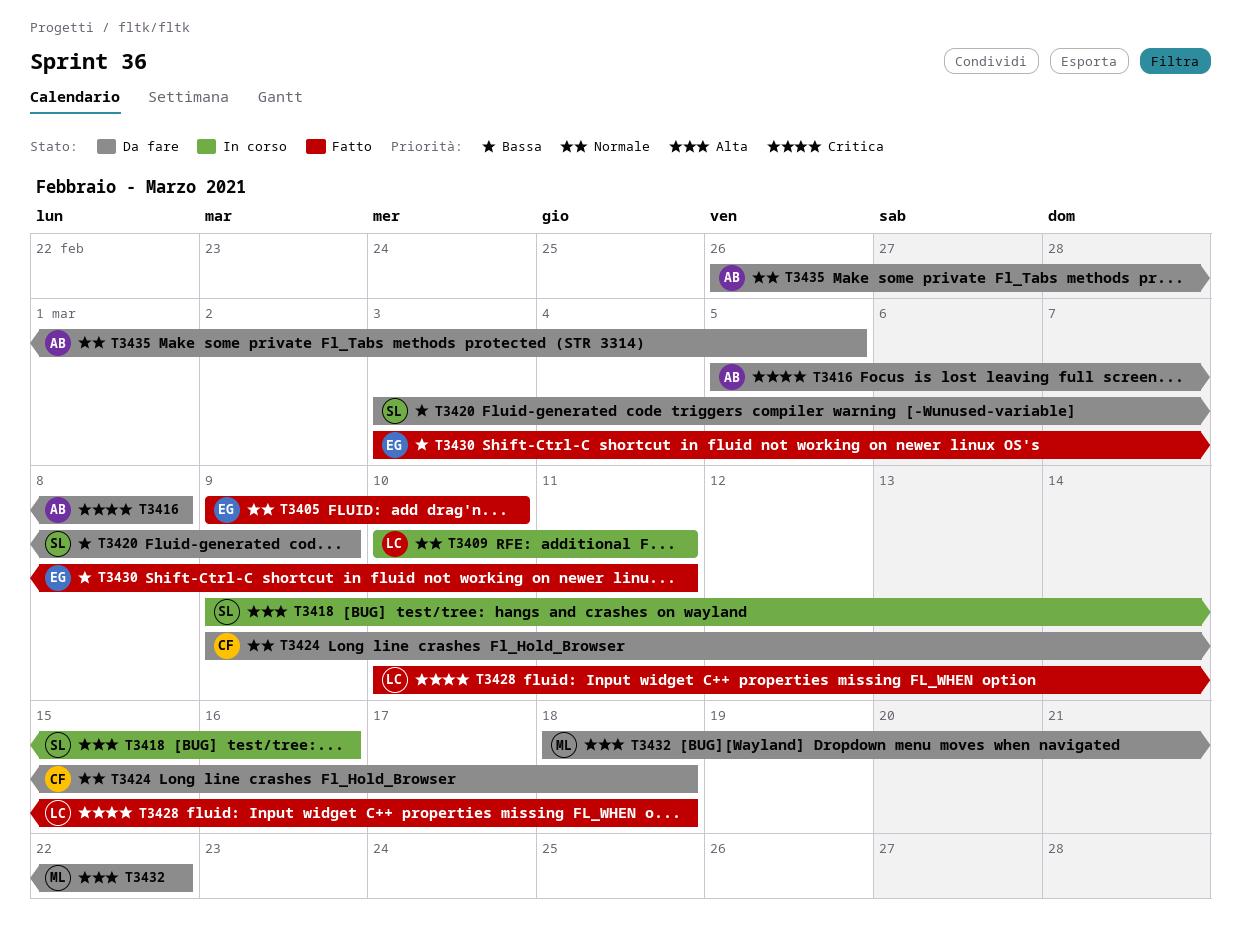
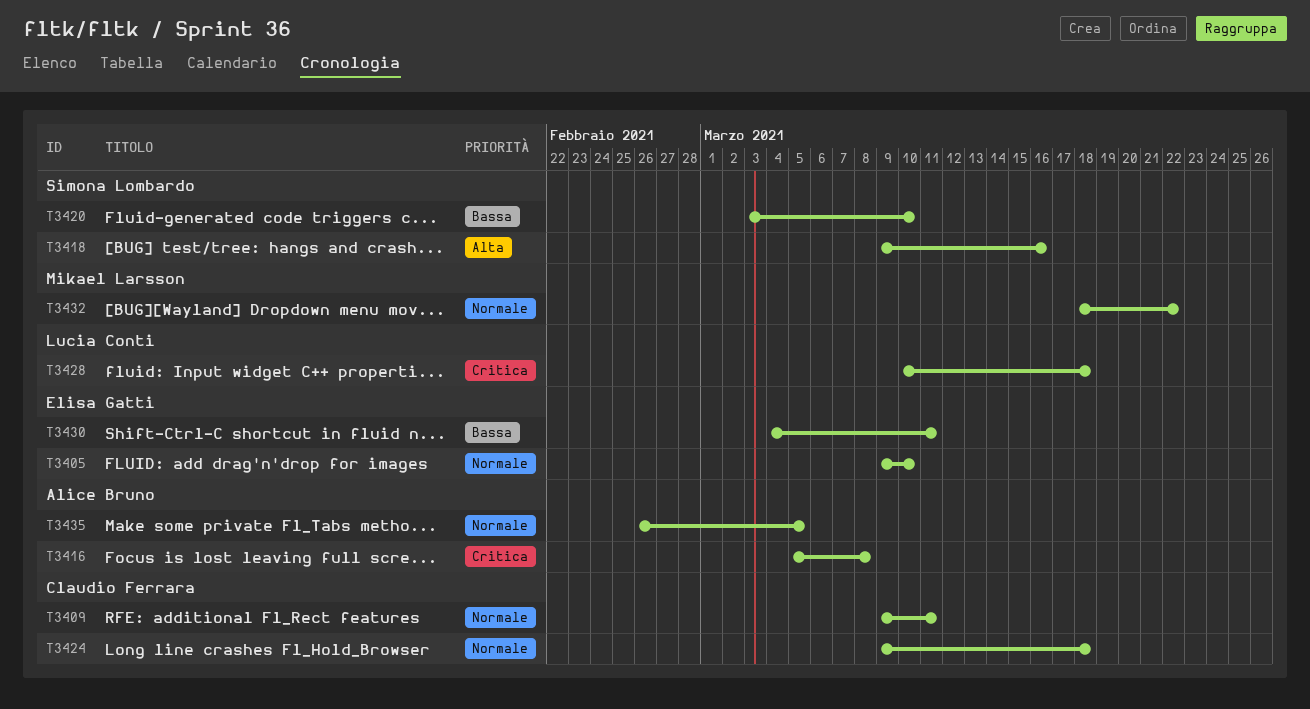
T3409, owner: Lucia Conti -> Claudio Ferrara
T3409, start: Mar 10 -> Mar 9
T3420, due: Mar 9 -> Mar 10
T3430, start: Mar 3 -> Mar 4
T3432, priority: Alta -> Normale

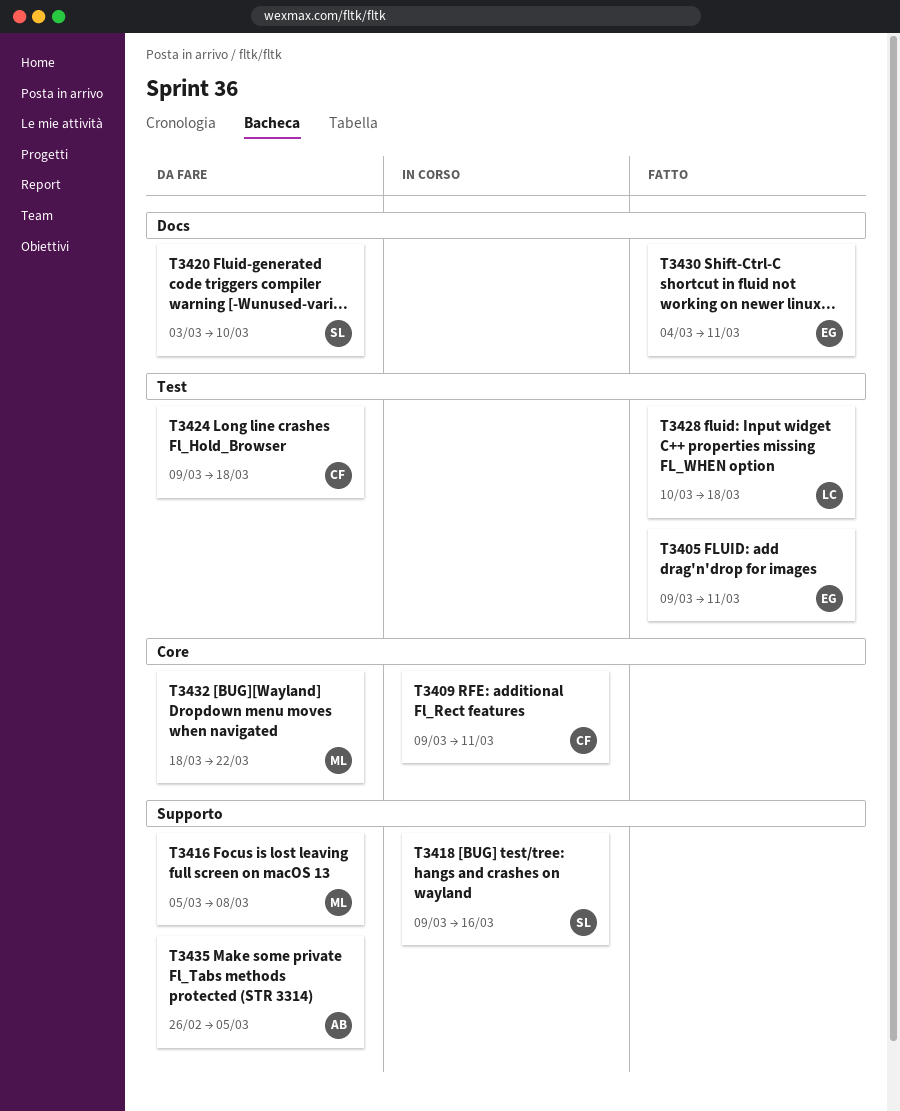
T3405, due: Mar 10 -> Mar 11
T3416, owner: Alice Bruno -> Mikael Larsson

